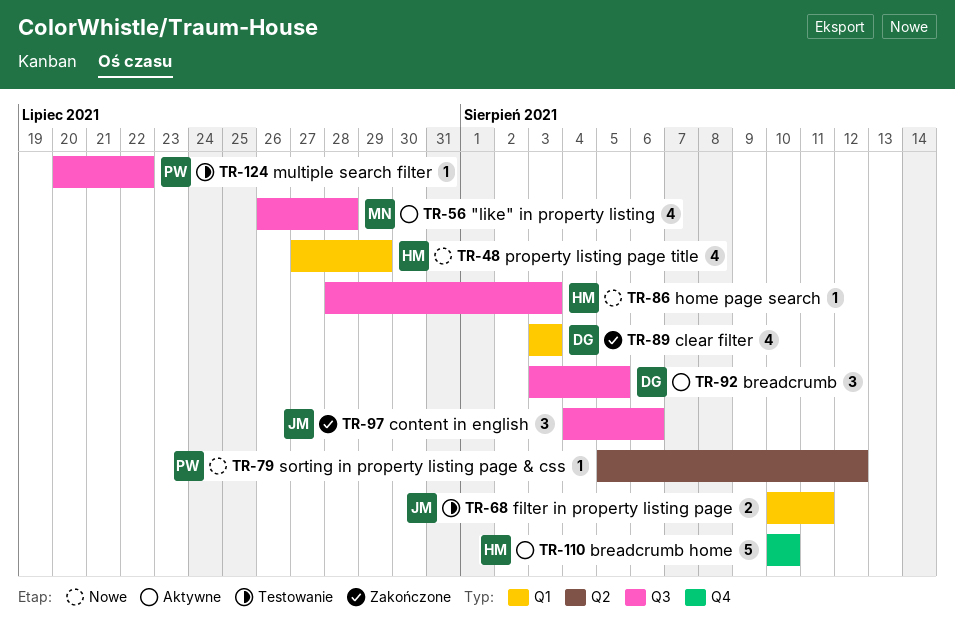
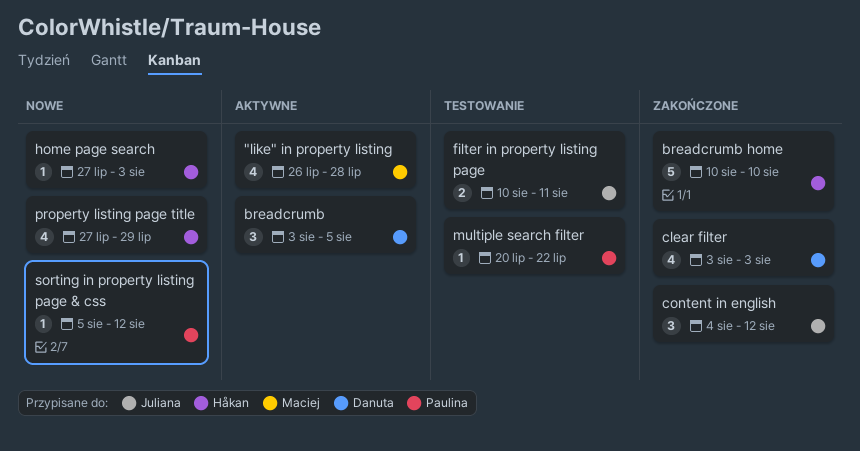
breadcrumb home, status: Aktywne -> Zakończone
content in english, due: Aug 6 -> Aug 12
home page search, start: Jul 28 -> Jul 27

